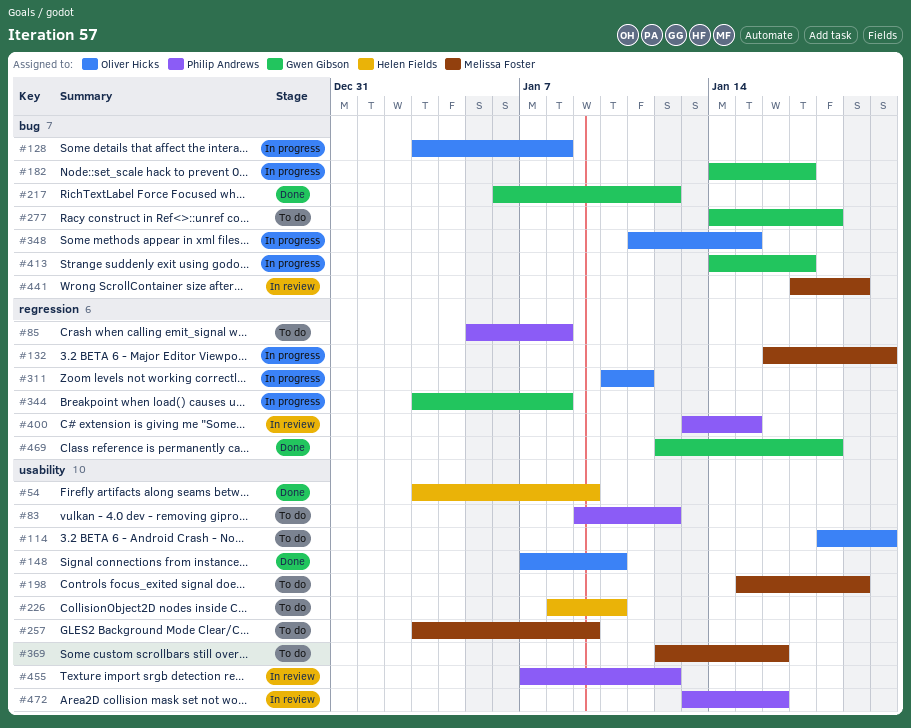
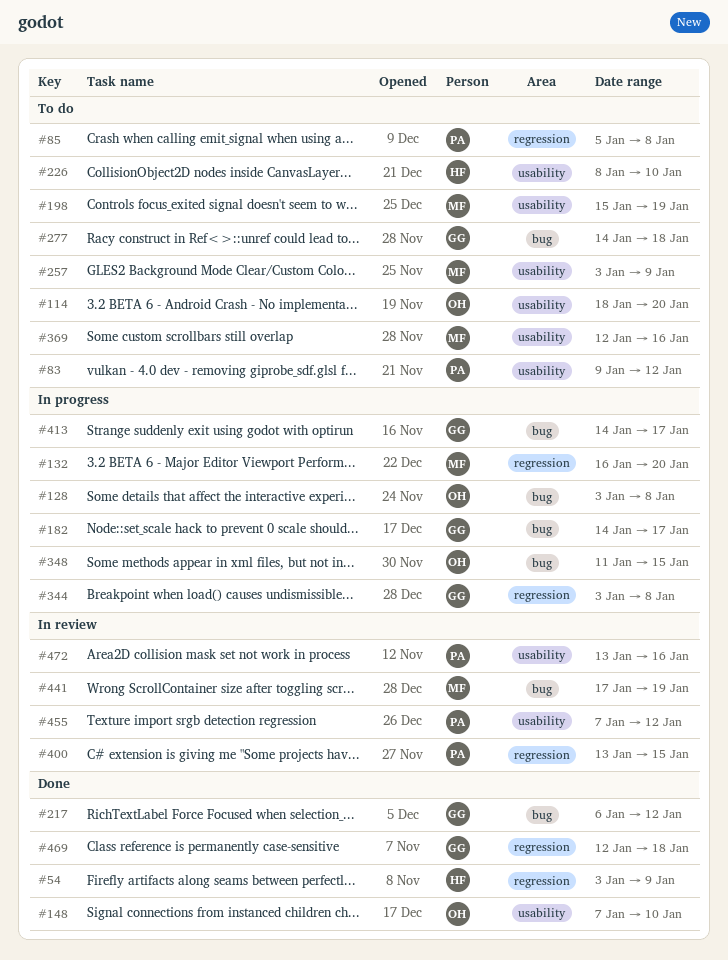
#54, label: usability -> regression
#311: present -> none

